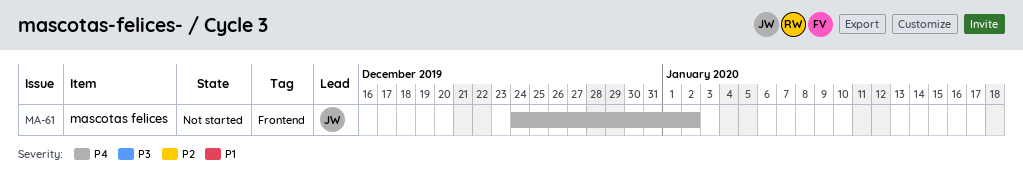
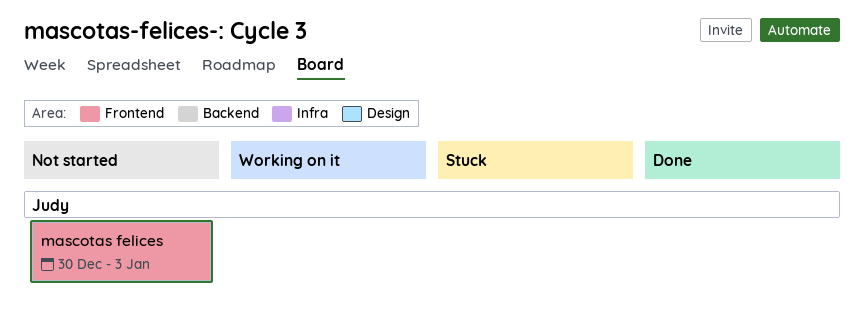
mascotas felices, start: Dec 24 -> Dec 30
mascotas felices, due: Jan 2 -> Jan 3

